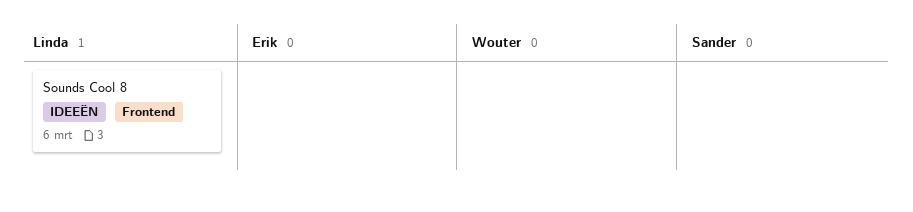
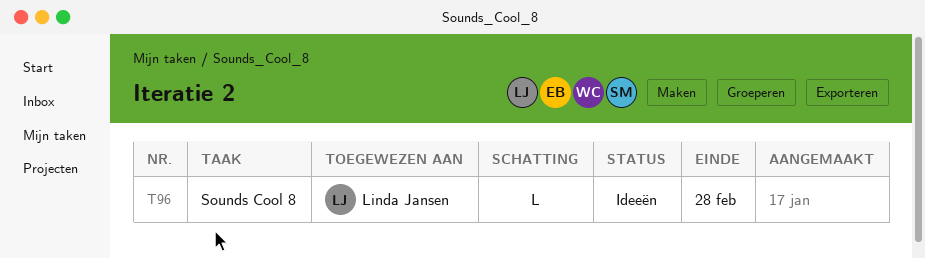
Sounds Cool 8, due: Mar 6 -> Feb 28

